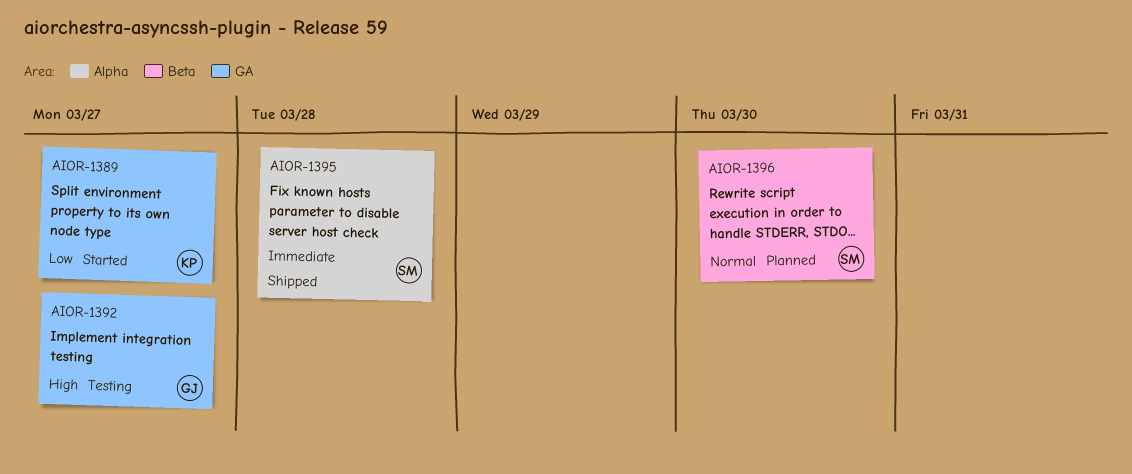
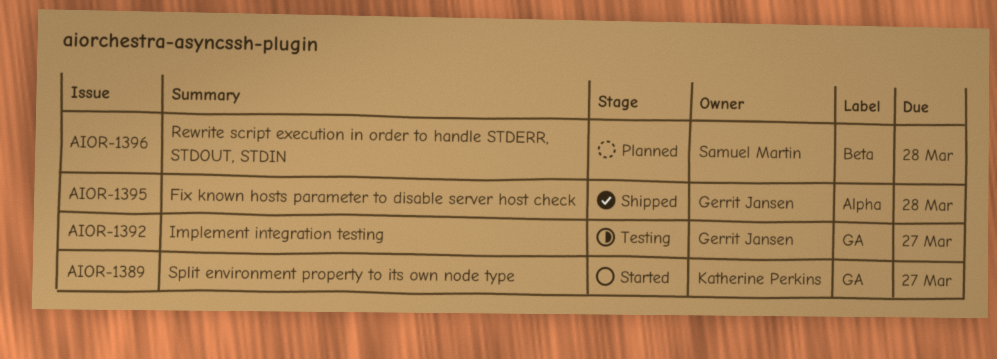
AIOR-1395, owner: Samuel Martin -> Gerrit Jansen
AIOR-1396, due: Mar 30 -> Mar 28

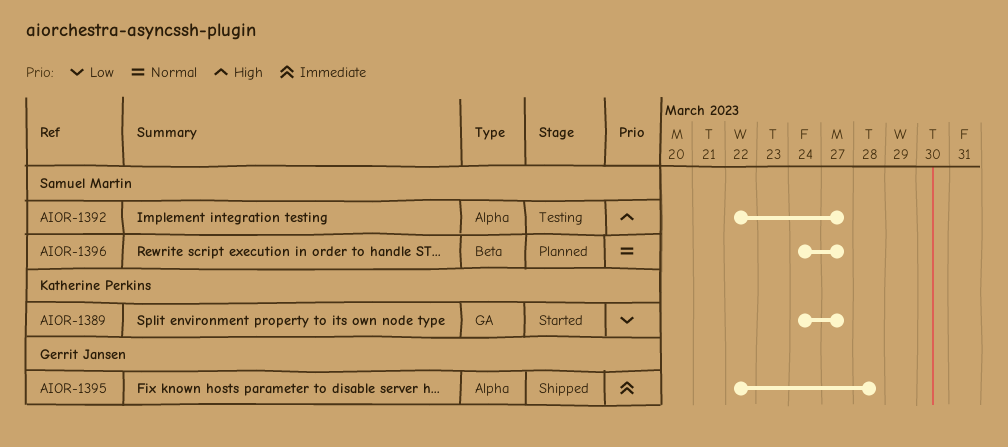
AIOR-1392, owner: Gerrit Jansen -> Samuel Martin
AIOR-1392, label: GA -> Alpha
AIOR-1396, due: Mar 28 -> Mar 27

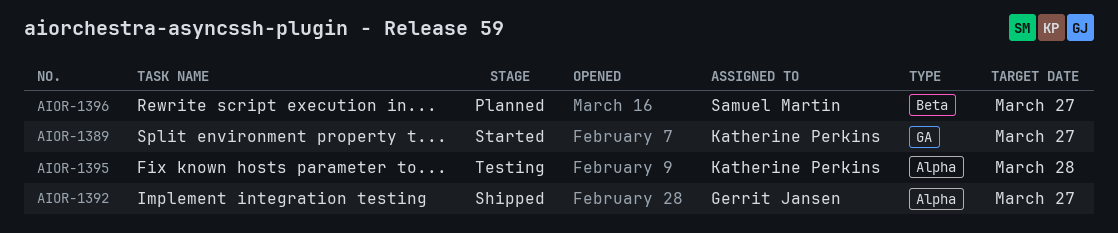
AIOR-1392, status: Testing -> Shipped
AIOR-1392, owner: Samuel Martin -> Gerrit Jansen
AIOR-1395, status: Shipped -> Testing
AIOR-1395, owner: Gerrit Jansen -> Katherine Perkins

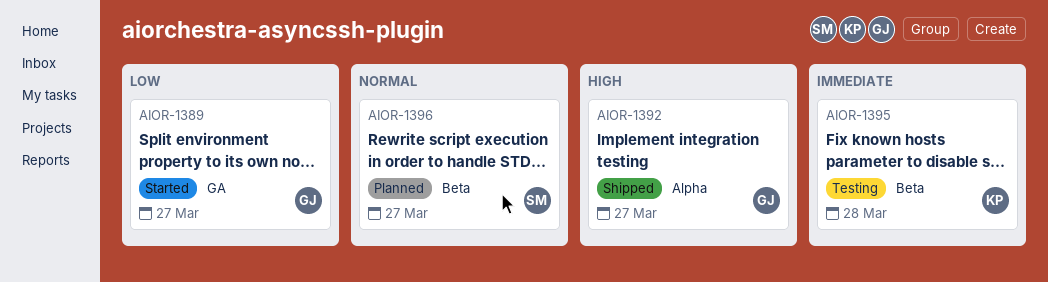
AIOR-1389, owner: Katherine Perkins -> Gerrit Jansen
AIOR-1395, label: Alpha -> Beta

